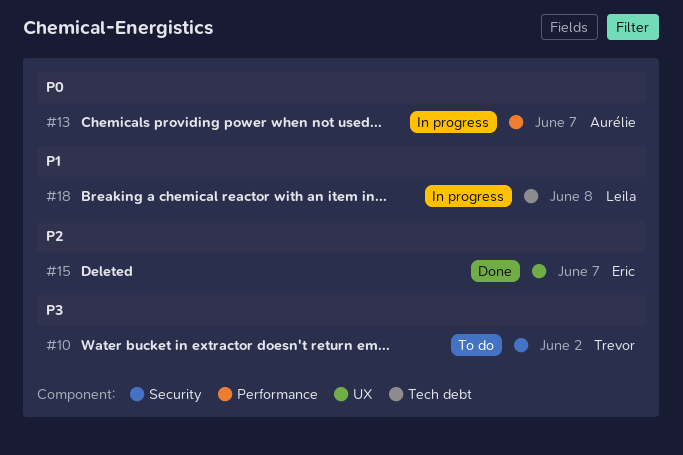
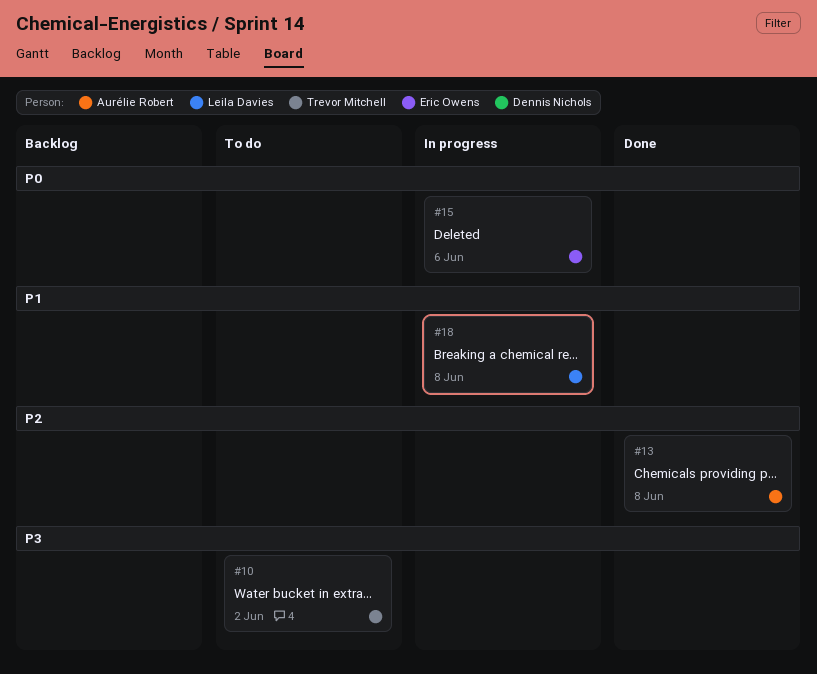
#13, status: In progress -> Done
#13, priority: P0 -> P2
#13, due: Jun 7 -> Jun 8
#15, status: Done -> In progress
#15, priority: P2 -> P0
#15, due: Jun 7 -> Jun 6

